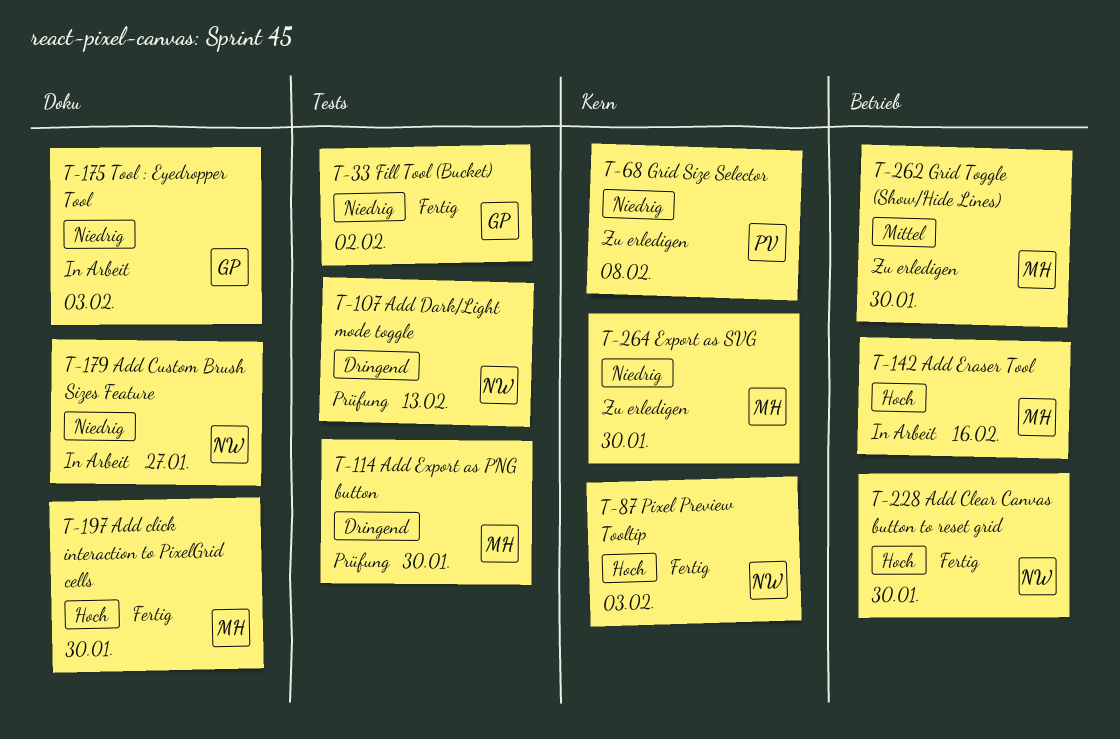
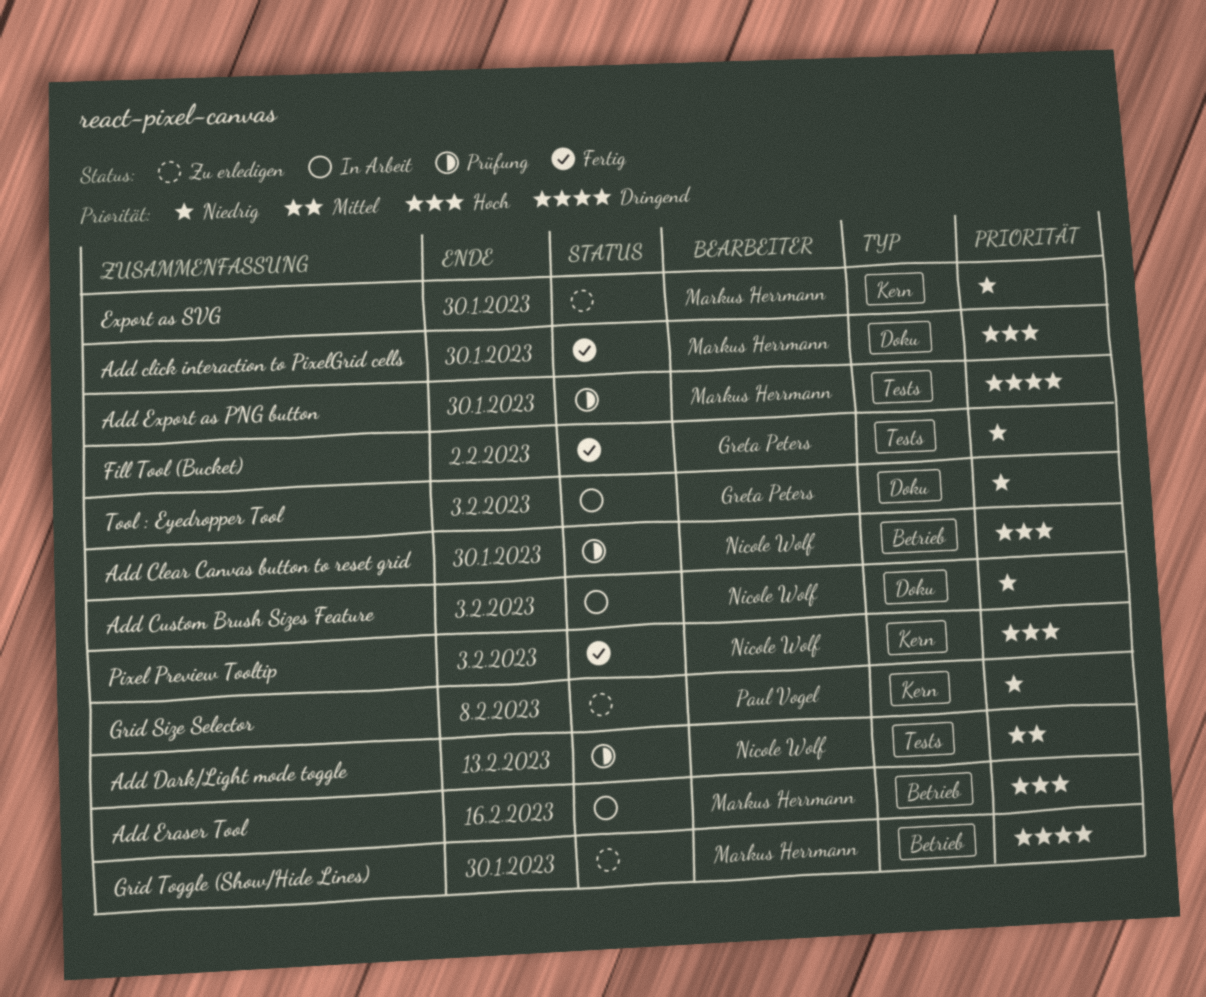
Add Clear Canvas button to reset grid, status: Fertig -> Prüfung
Add Custom Brush Sizes Feature, due: Jan 27 -> Feb 3
Add Dark/Light mode toggle, priority: Dringend -> Mittel
Grid Toggle (Show/Hide Lines), priority: Mittel -> Dringend

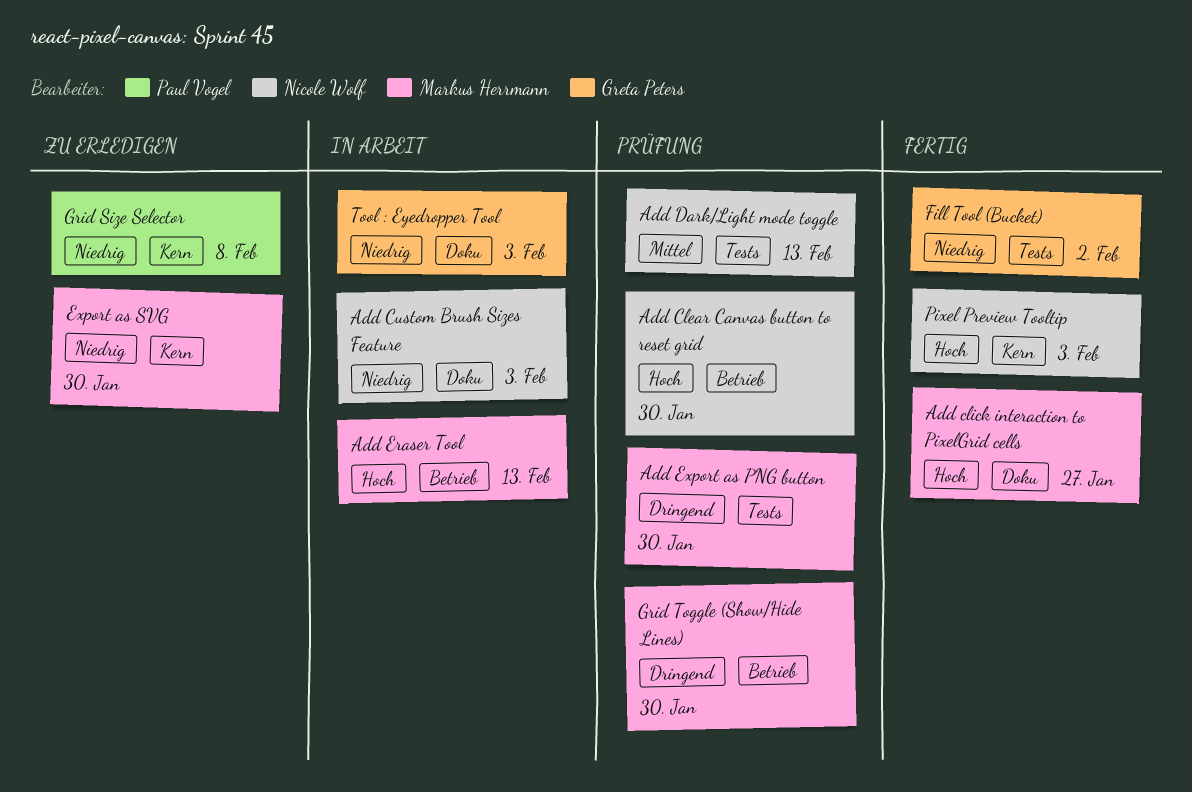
Add click interaction to PixelGrid cells, due: Jan 30 -> Jan 27
Add Eraser Tool, due: Feb 16 -> Feb 13
Grid Toggle (Show/Hide Lines), status: Zu erledigen -> Prüfung

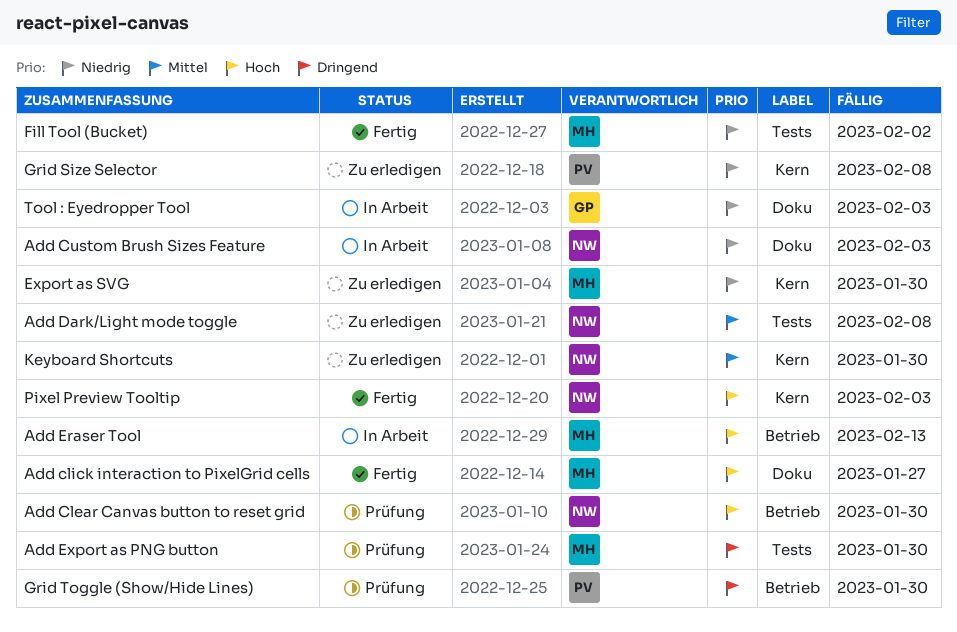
Add Dark/Light mode toggle, status: Prüfung -> Zu erledigen
Add Dark/Light mode toggle, due: Feb 13 -> Feb 8
Fill Tool (Bucket), owner: Greta Peters -> Markus Herrmann
Grid Toggle (Show/Hide Lines), owner: Markus Herrmann -> Paul Vogel
Keyboard Shortcuts: none -> present

